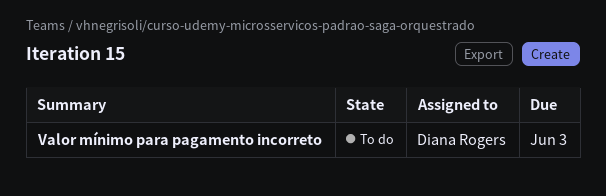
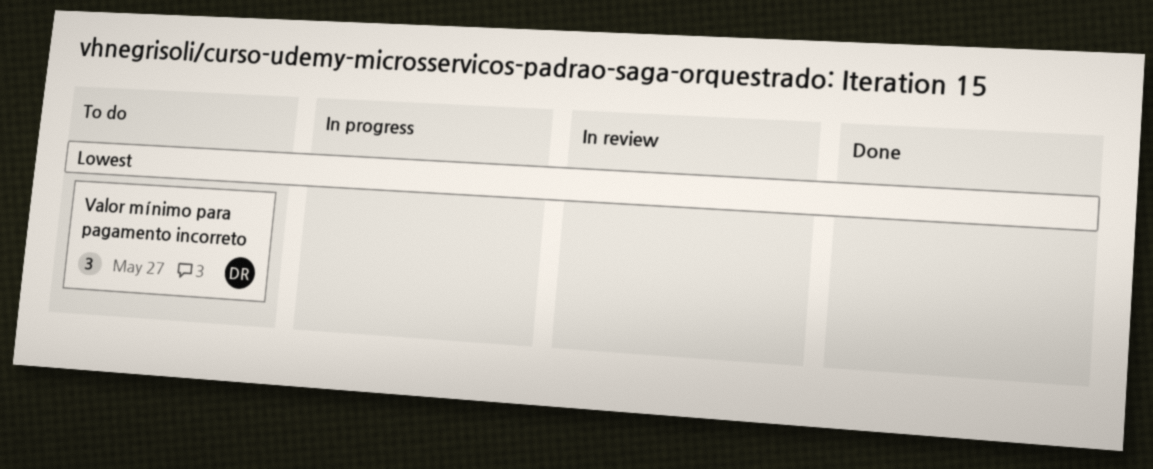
Valor mínimo para pagamento incorreto, due: Jun 3 -> May 27

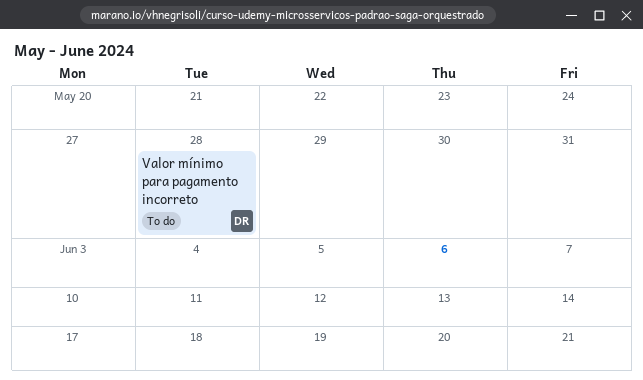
Valor mínimo para pagamento incorreto, due: May 27 -> May 28

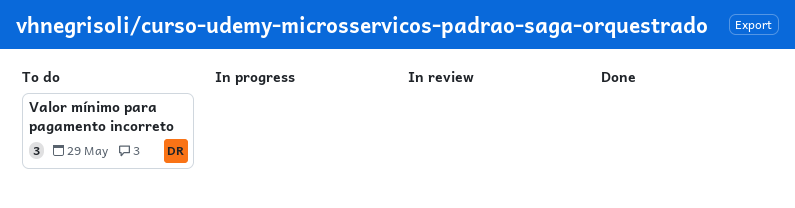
Valor mínimo para pagamento incorreto, due: May 28 -> May 29

